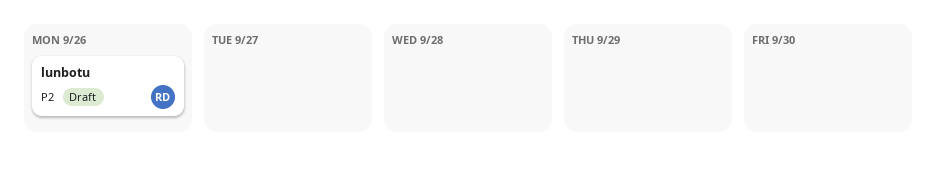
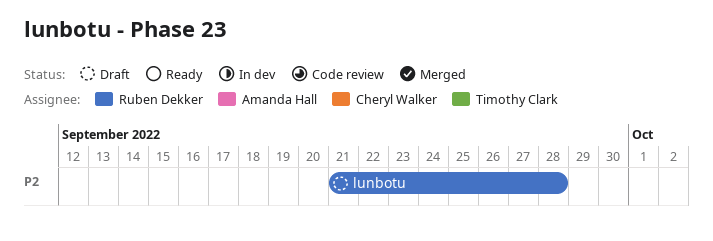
lunbotu, due: Sep 26 -> Sep 28

